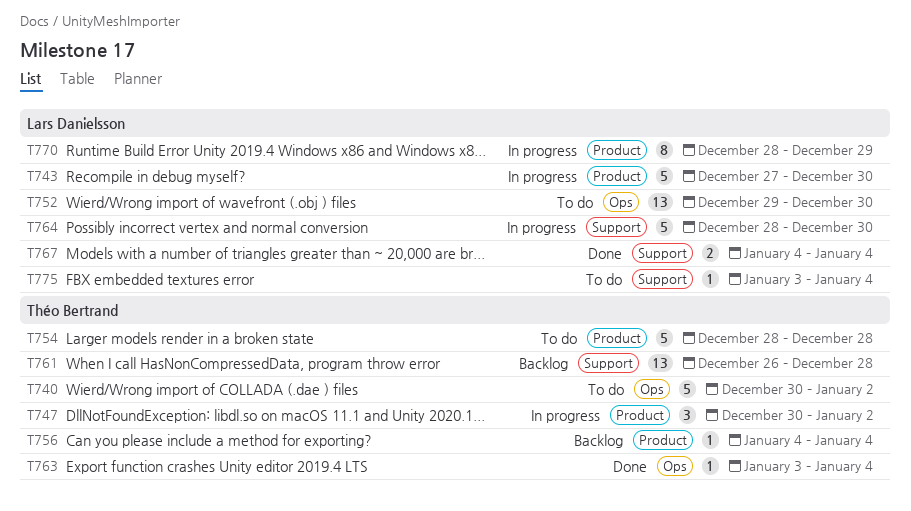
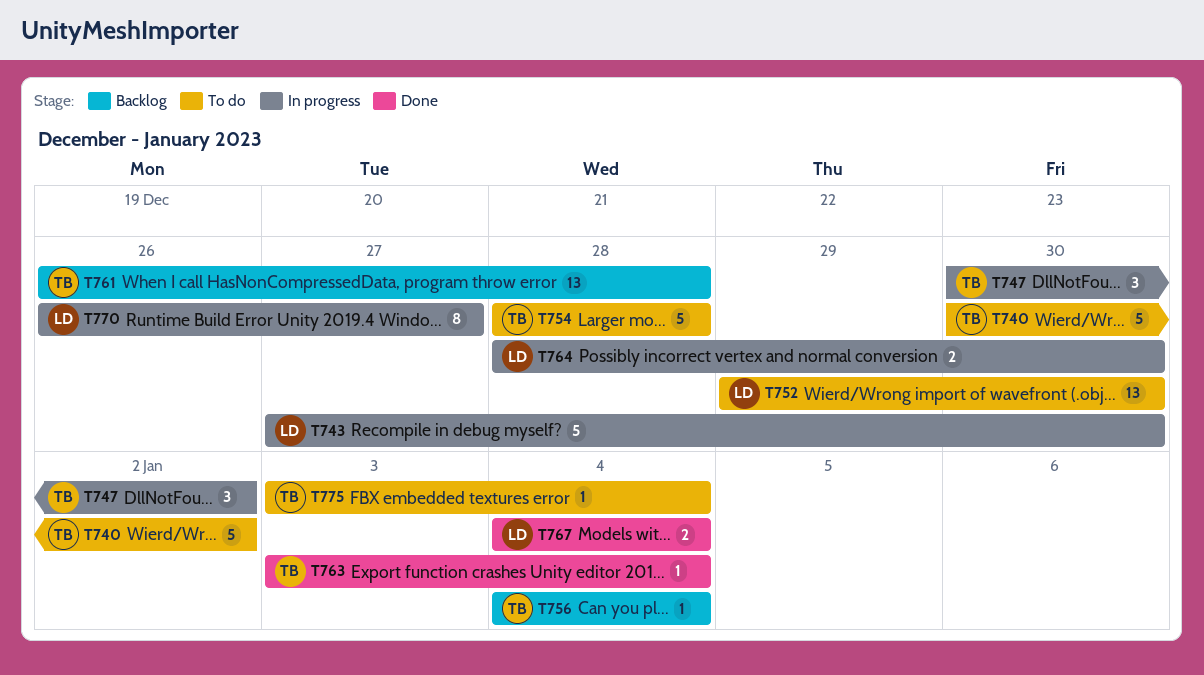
T764, estimate: 5 -> 2
T770, start: Dec 28 -> Dec 26
T770, due: Dec 29 -> Dec 27
T775, owner: Lars Danielsson -> Théo Bertrand

